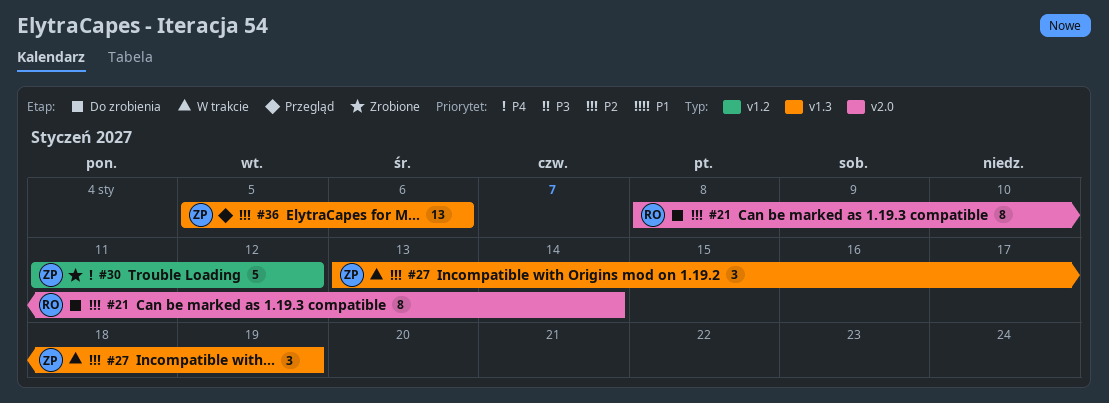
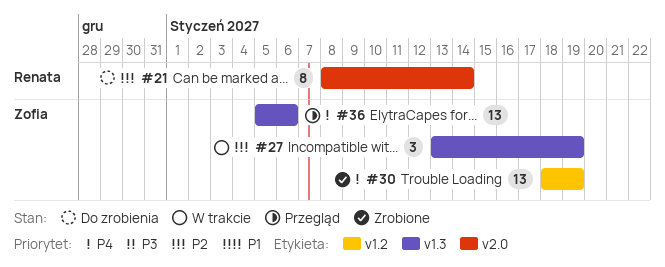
#30, estimate: 5 -> 13
#30, start: Jan 11 -> Jan 18
#30, due: Jan 12 -> Jan 19
#36, priority: P2 -> P4

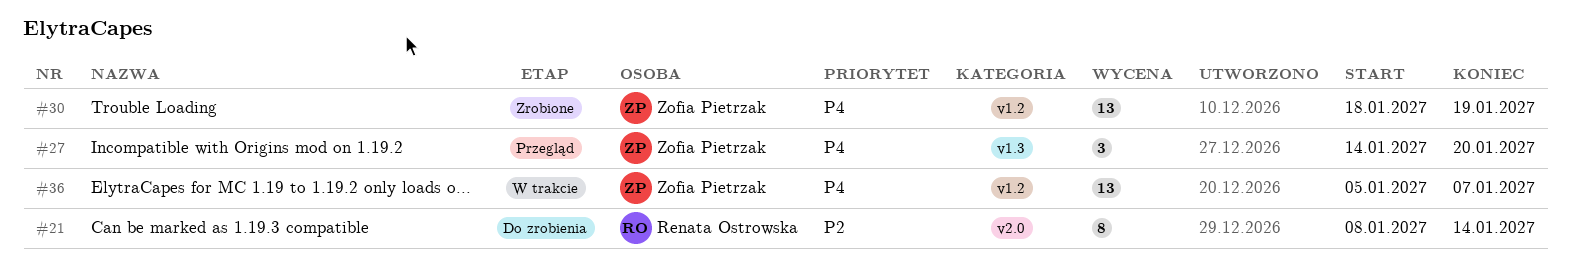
#27, status: W trakcie -> Przegląd
#27, priority: P2 -> P4
#27, start: Jan 13 -> Jan 14
#27, due: Jan 19 -> Jan 20
#36, status: Przegląd -> W trakcie
#36, label: v1.3 -> v1.2
#36, due: Jan 6 -> Jan 7

